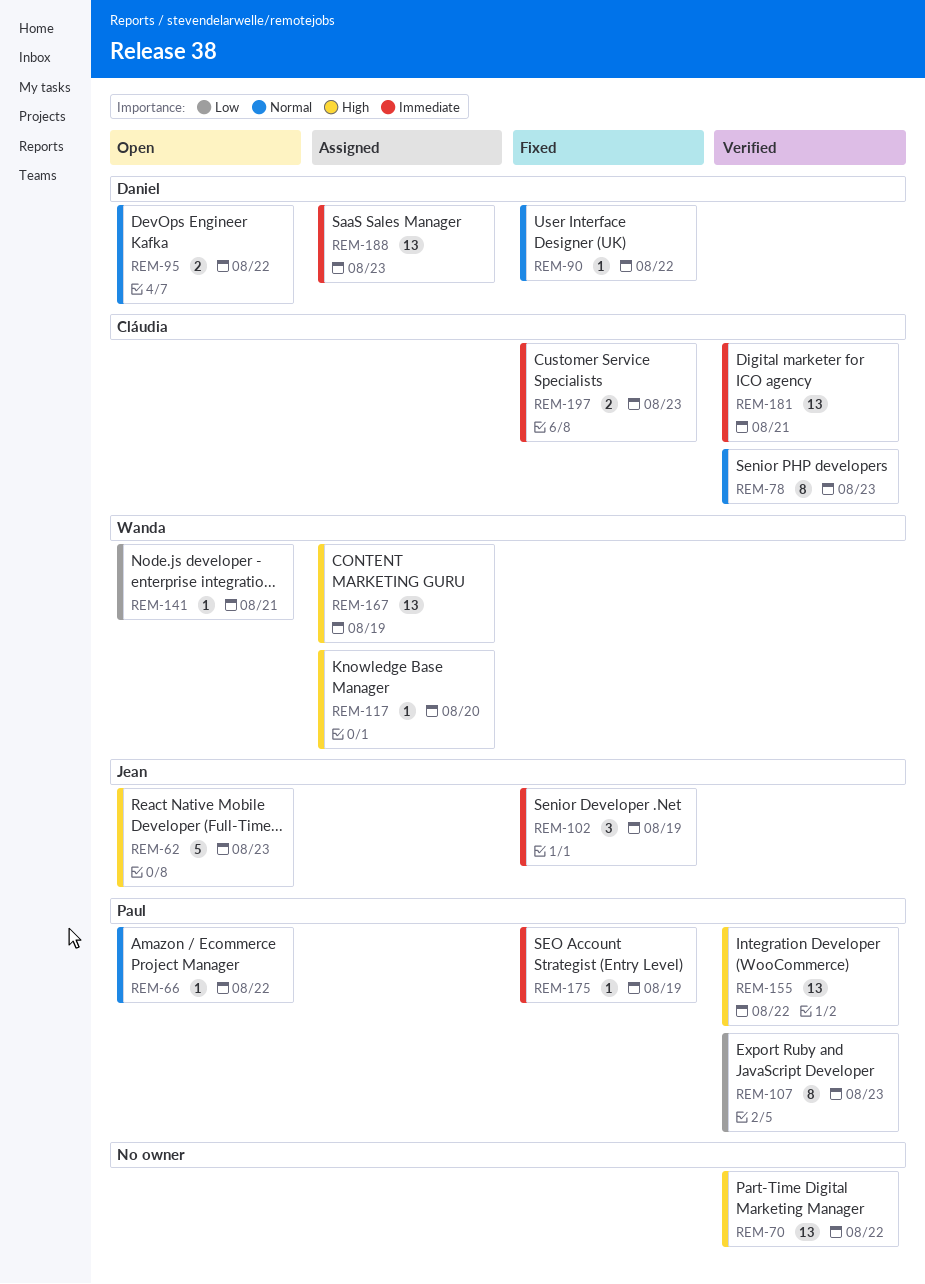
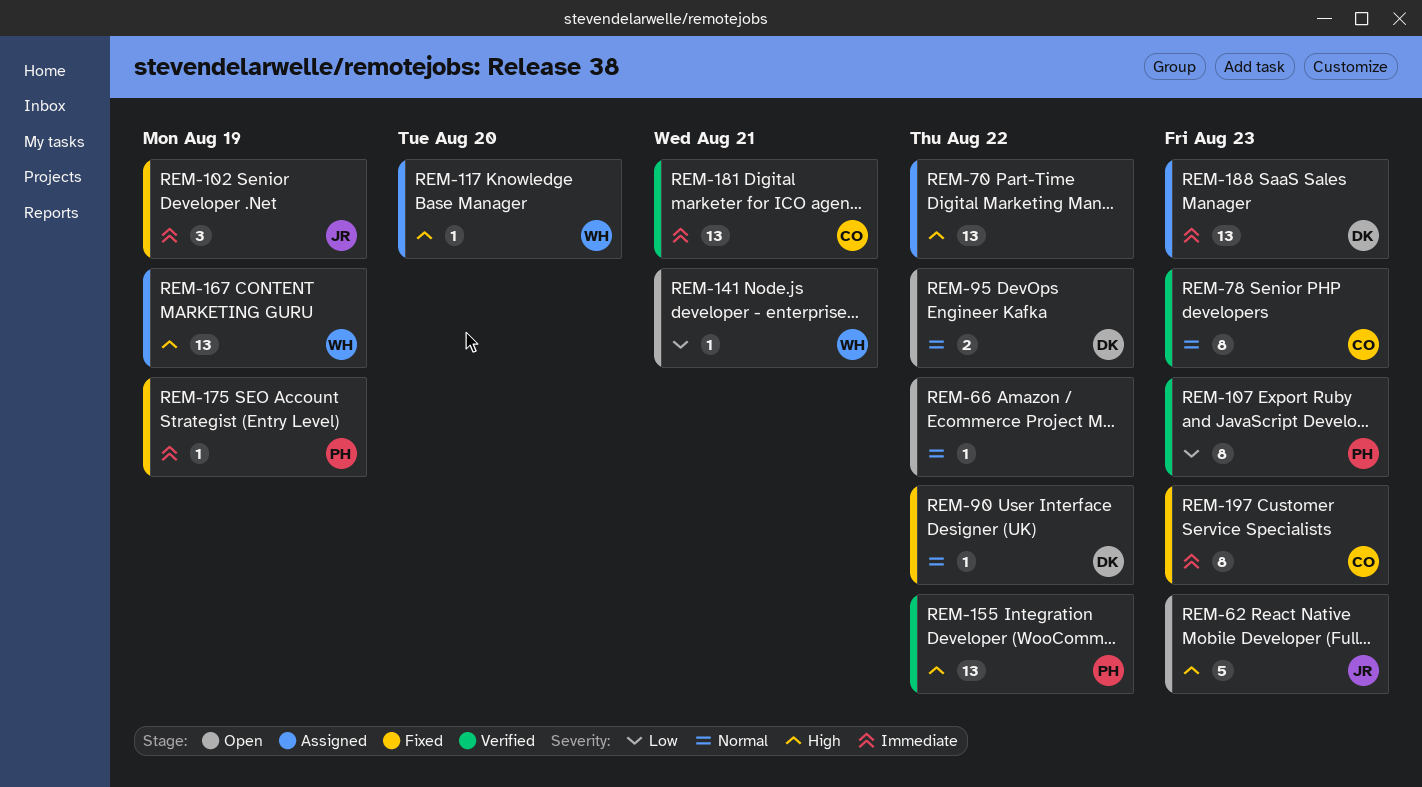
REM-66, owner: Paul -> none
REM-70, status: Verified -> Assigned
REM-197, estimate: 2 -> 8

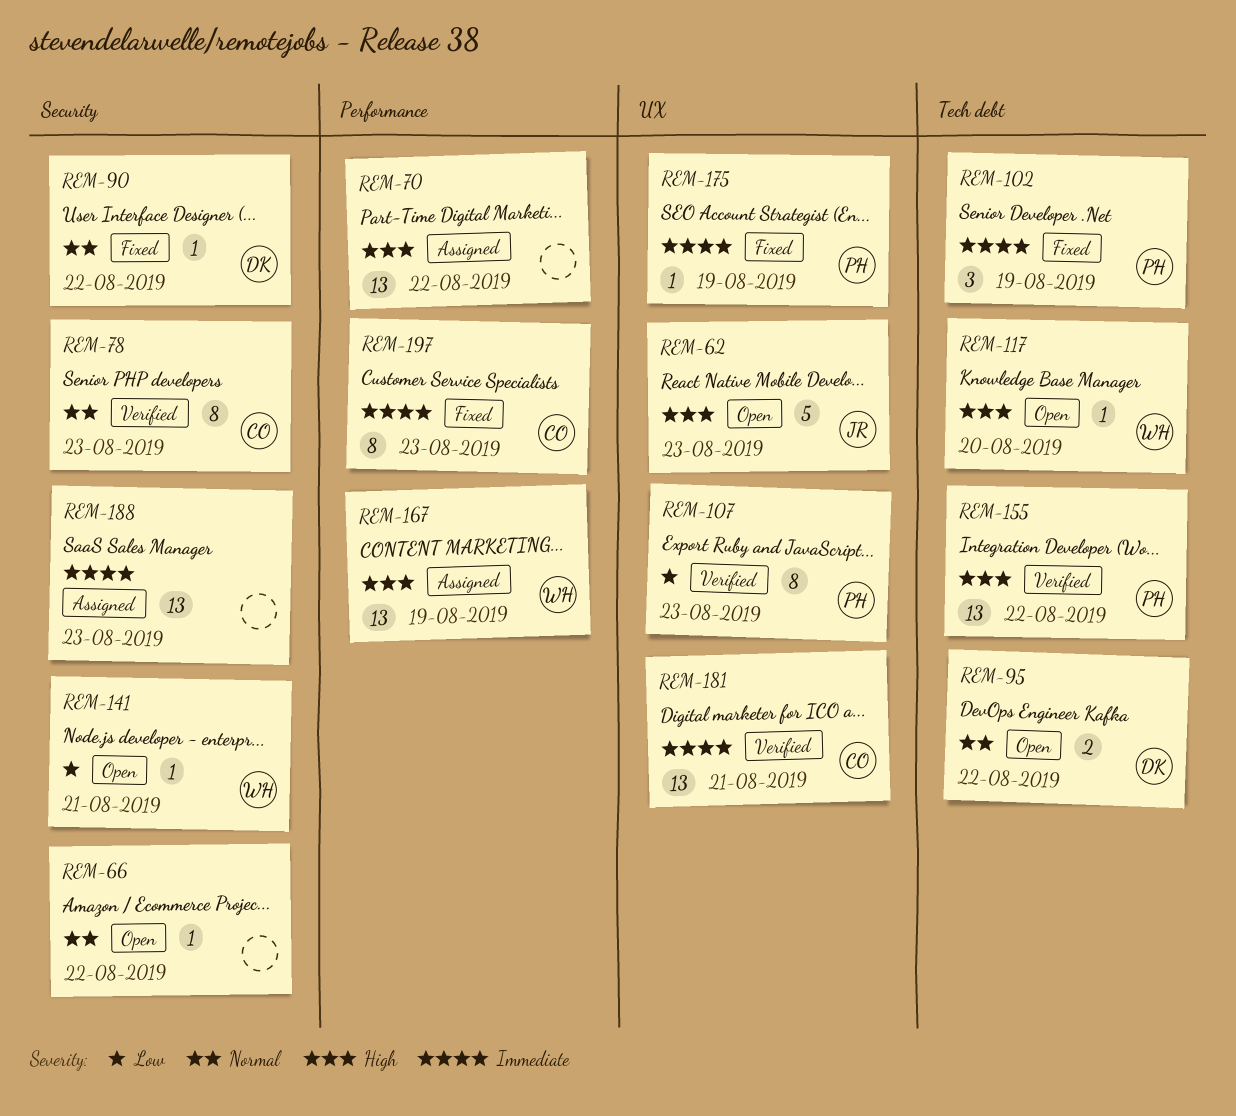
REM-102, owner: JR -> PH
REM-117, status: Assigned -> Open
REM-188, owner: DK -> none

